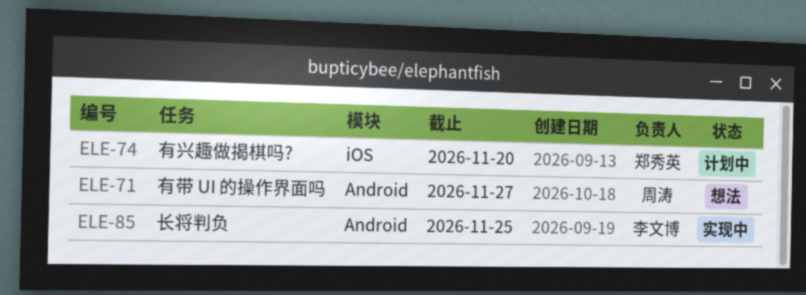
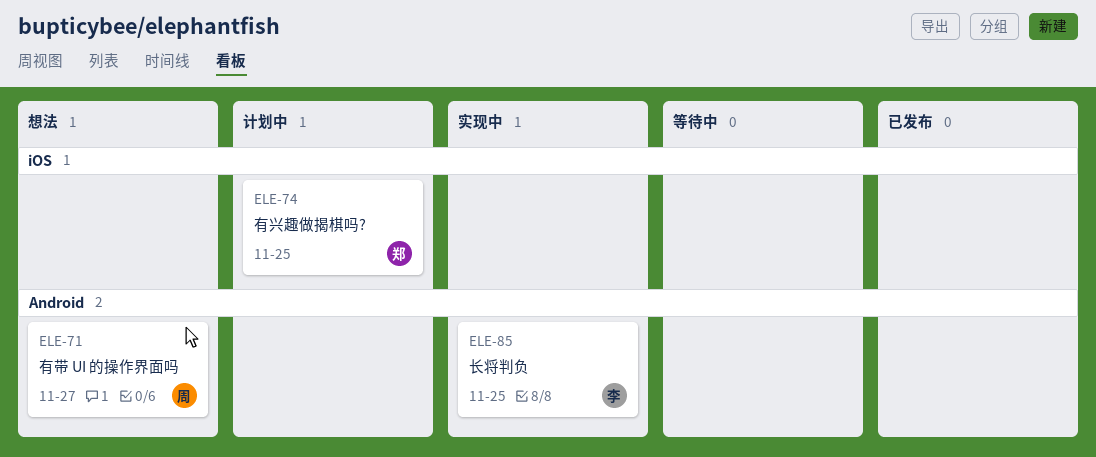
ELE-74, due: Nov 20 -> Nov 25

